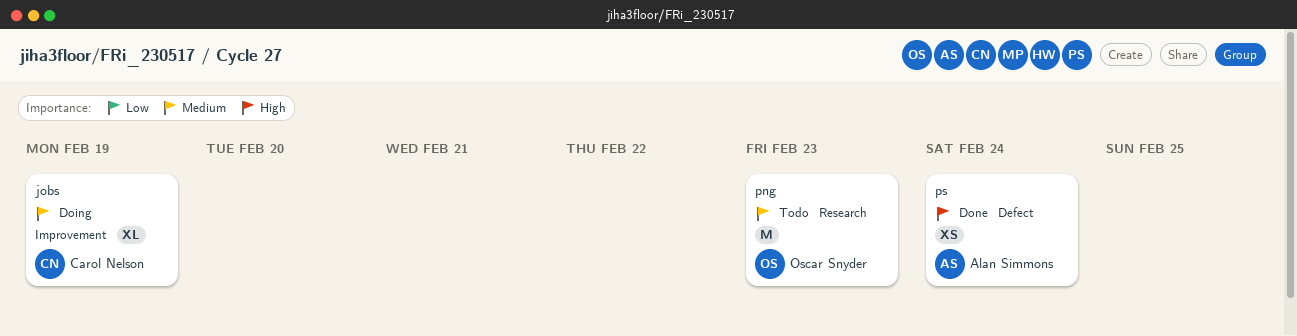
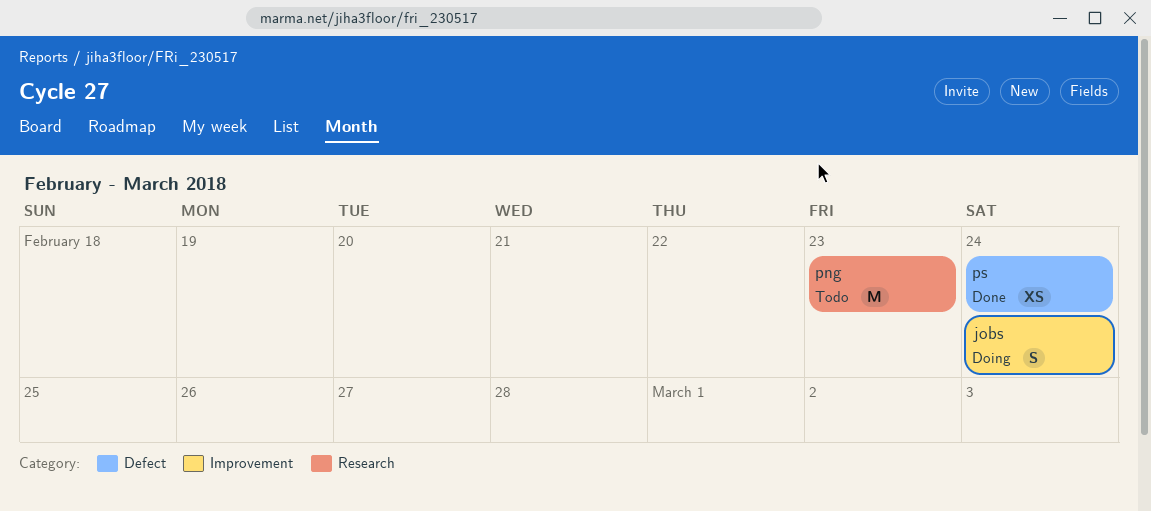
jobs, estimate: XL -> S
jobs, due: Feb 19 -> Feb 24

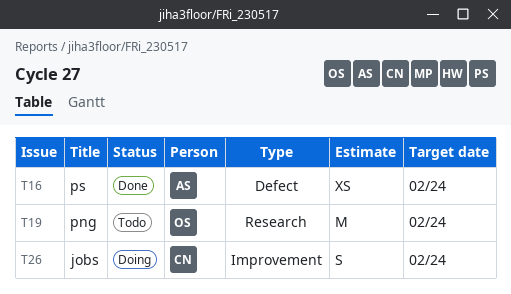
png, due: Feb 23 -> Feb 24

